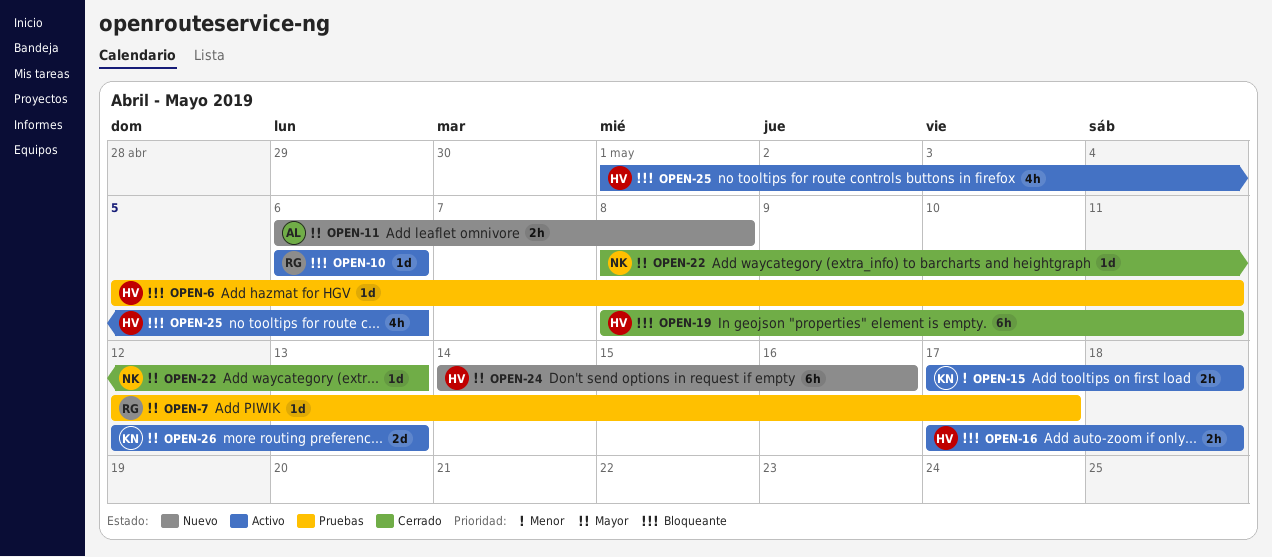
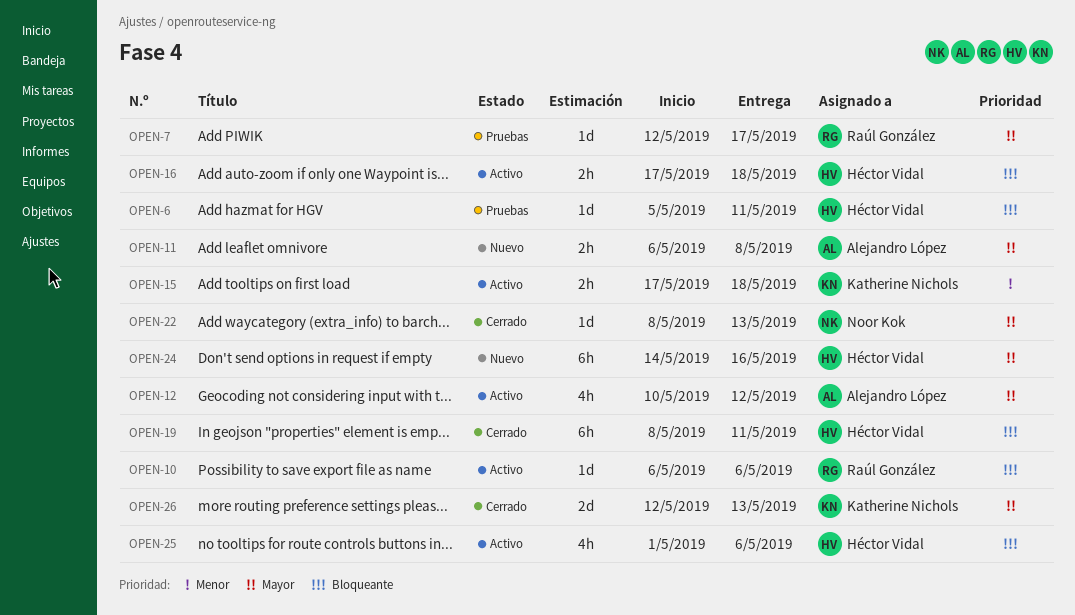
OPEN-12: none -> present
OPEN-26, status: Activo -> Cerrado

